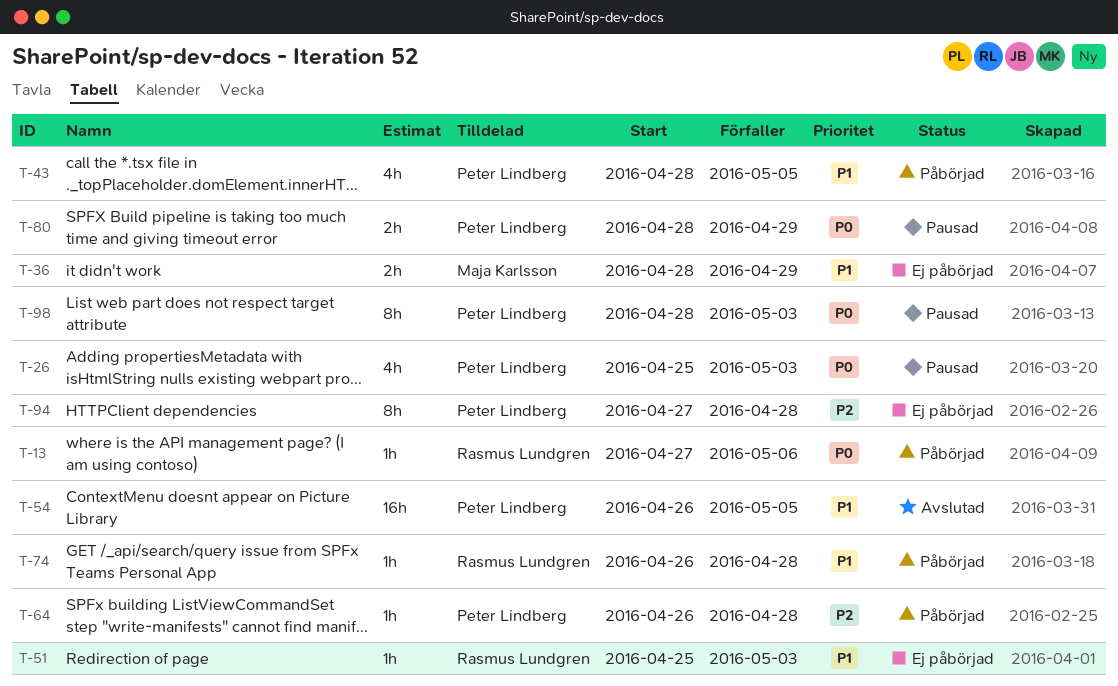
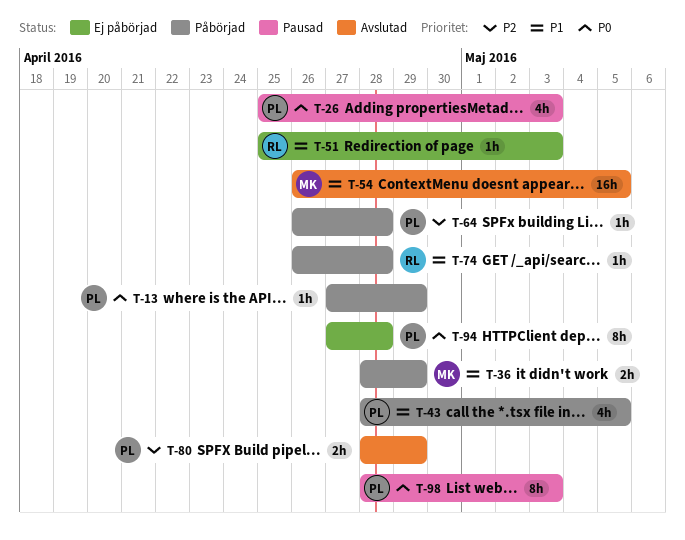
T-13, owner: Rasmus Lundgren -> Peter Lindberg
T-13, due: May 6 -> Apr 29
T-36, status: Ej påbörjad -> Påbörjad
T-54, owner: Peter Lindberg -> Maja Karlsson
T-80, status: Pausad -> Avslutad
T-80, priority: P0 -> P2
T-94, priority: P2 -> P0

